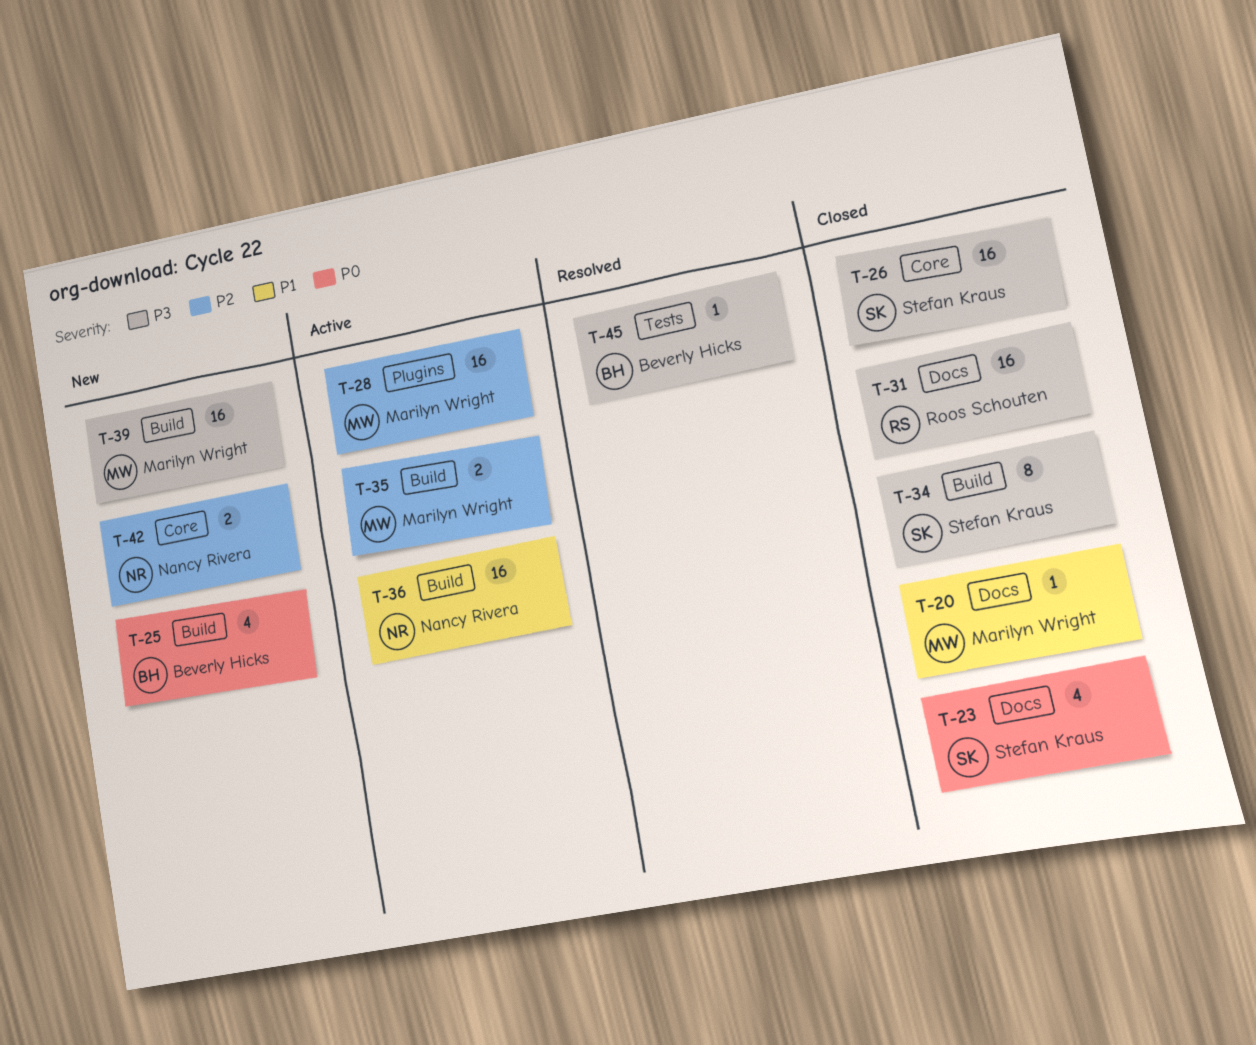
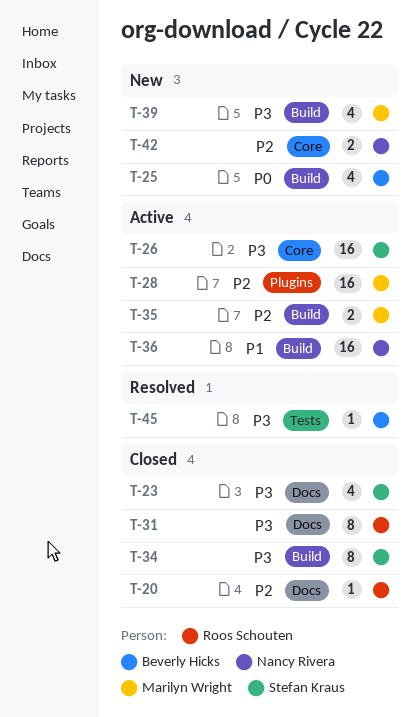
T-20, owner: Marilyn Wright -> Roos Schouten
T-20, priority: P1 -> P2
T-23, priority: P0 -> P3
T-26, status: Closed -> Active
T-31, estimate: 16 -> 8
T-39, estimate: 16 -> 4

